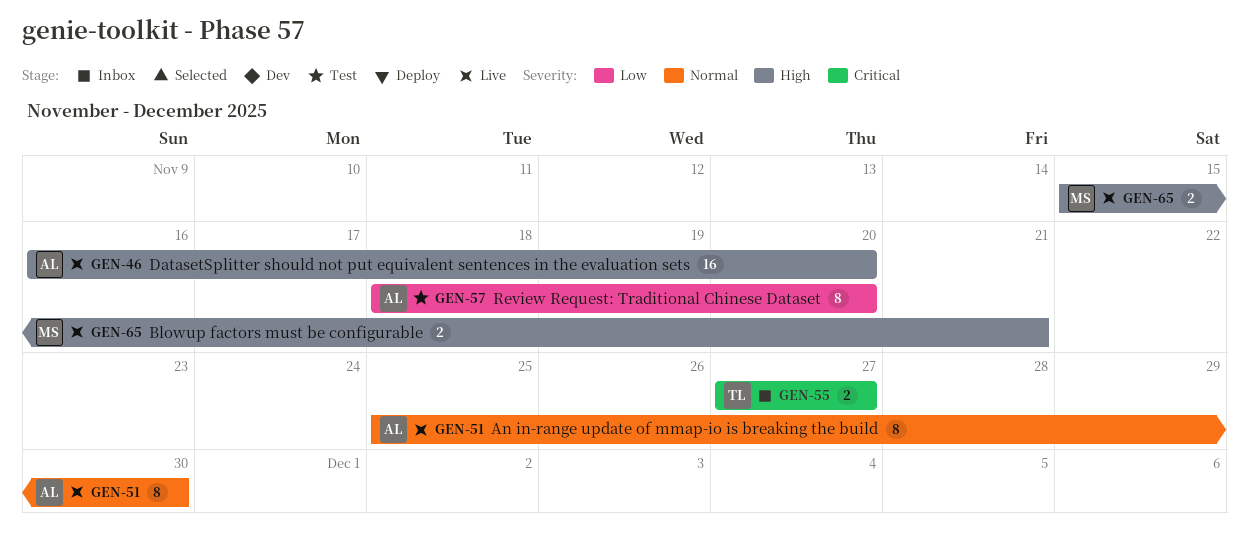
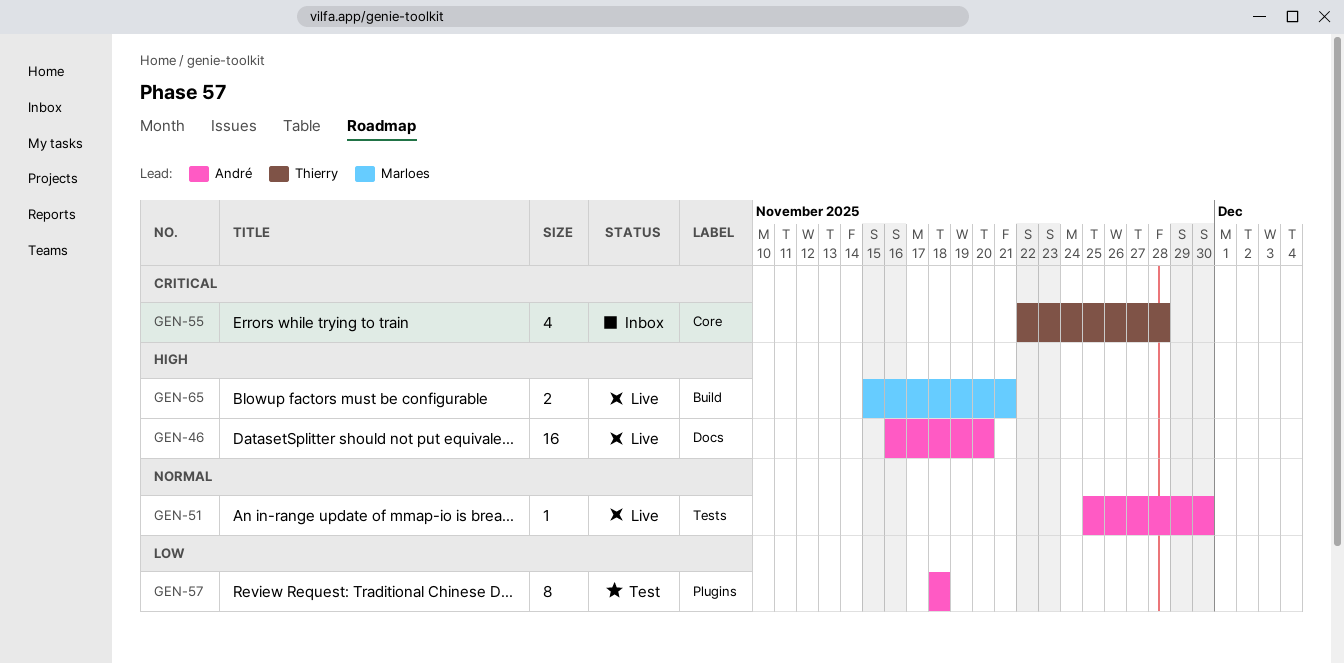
GEN-51, estimate: 8 -> 1
GEN-55, estimate: 2 -> 4
GEN-55, start: Nov 27 -> Nov 22
GEN-55, due: Nov 27 -> Nov 28
GEN-57, due: Nov 20 -> Nov 18

